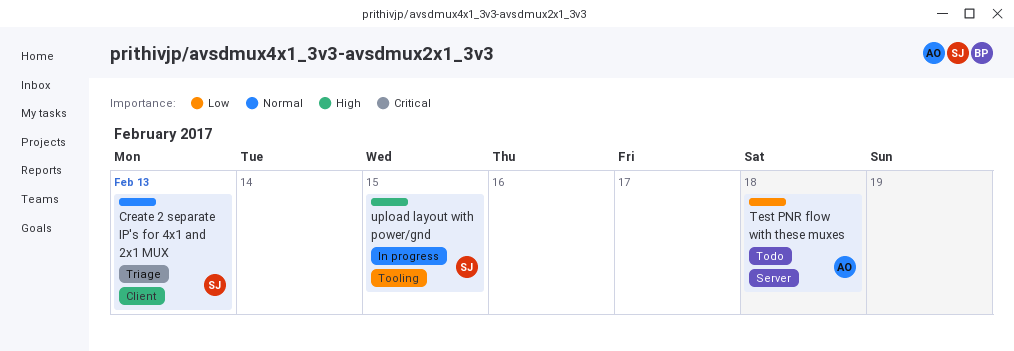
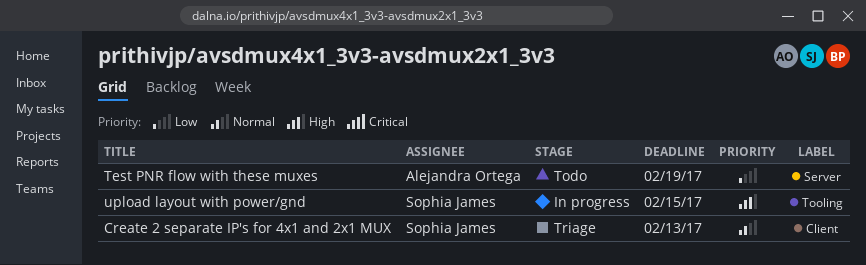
Test PNR flow with these muxes, due: Feb 18 -> Feb 19

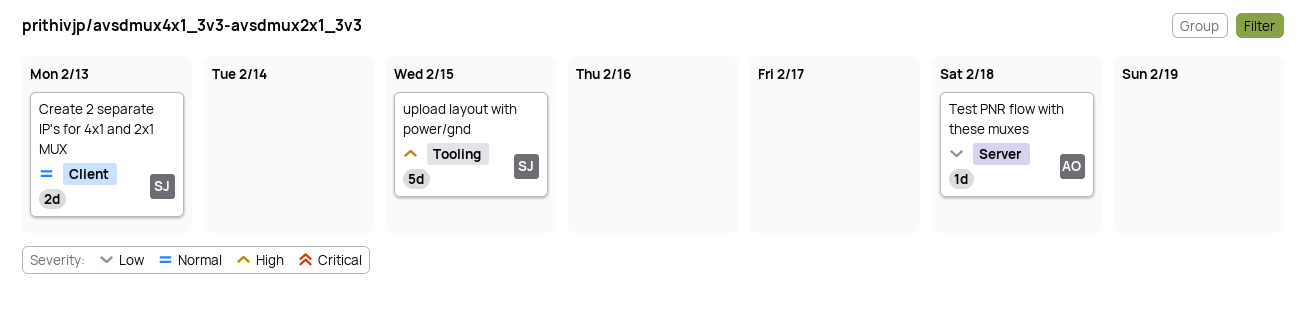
Test PNR flow with these muxes, due: Feb 19 -> Feb 18

